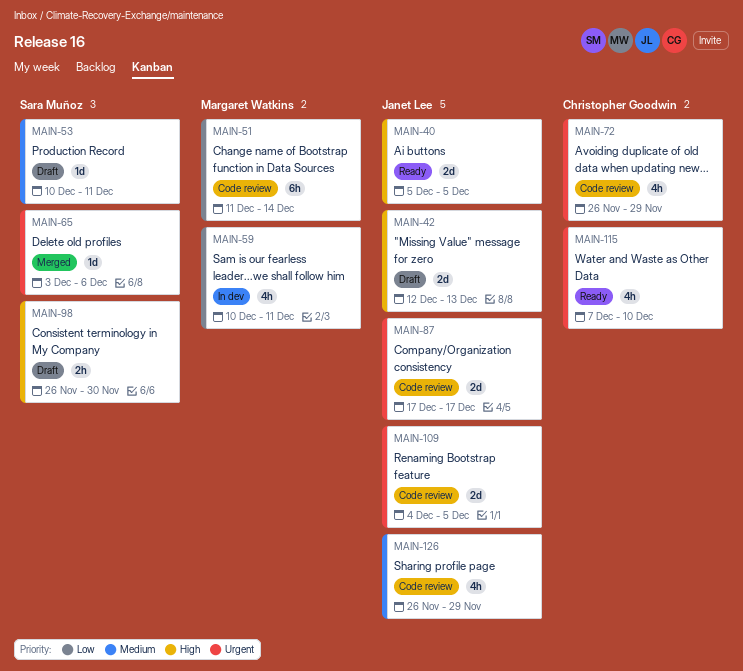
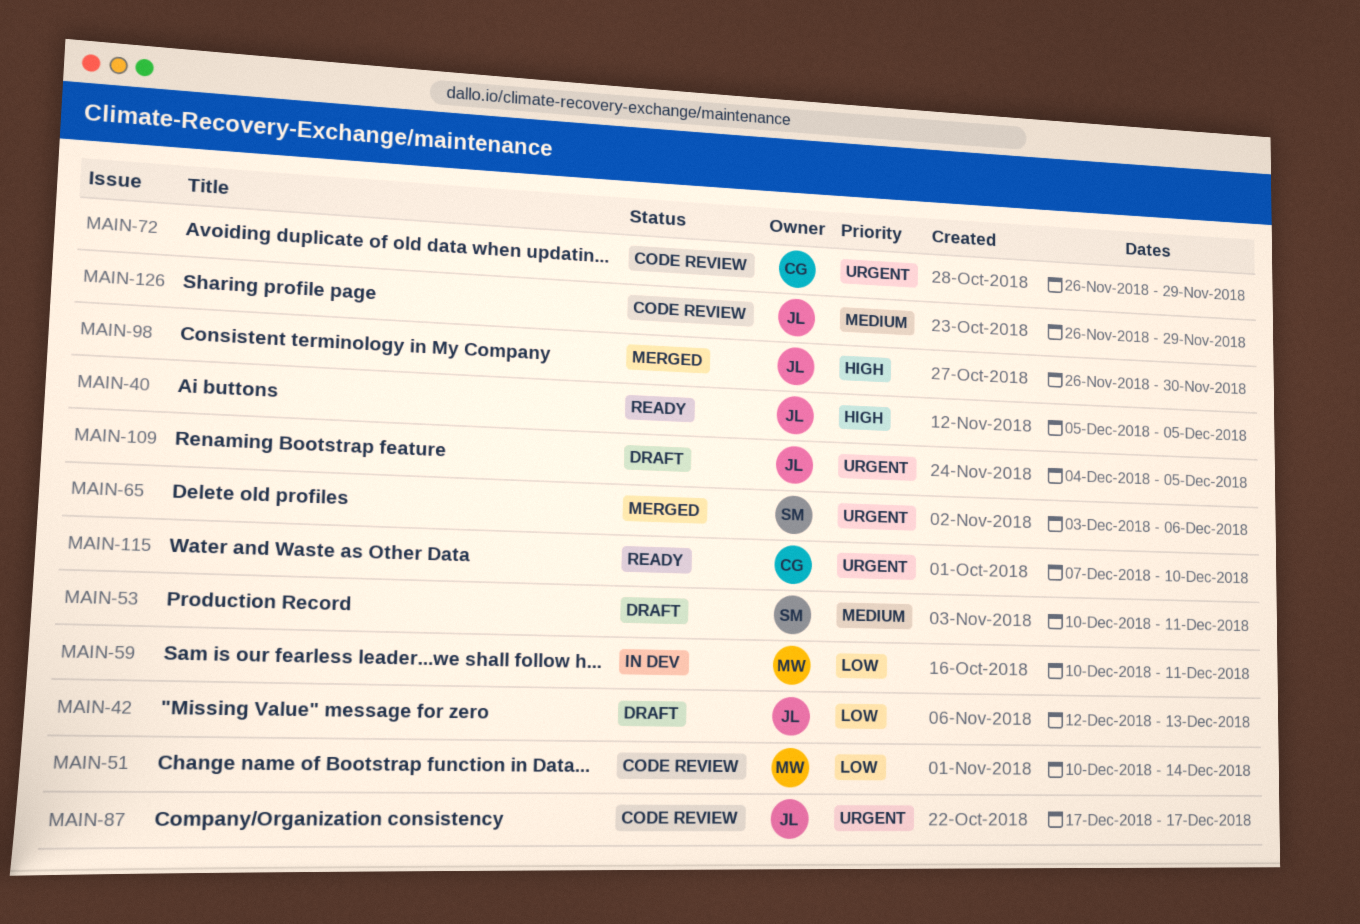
MAIN-42, priority: High -> Low
MAIN-51, start: Dec 11 -> Dec 10
MAIN-98, status: Draft -> Merged
MAIN-98, owner: Sara Muñoz -> Janet Lee
MAIN-109, status: Code review -> Draft

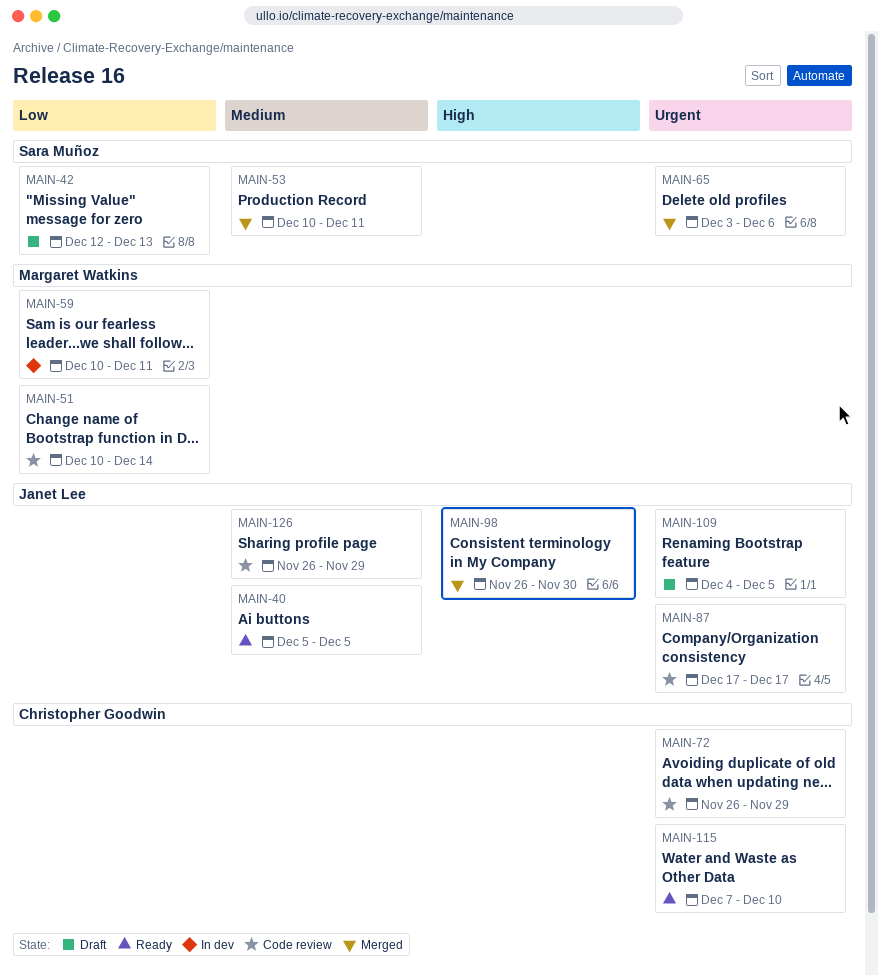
MAIN-40, priority: High -> Medium
MAIN-42, owner: Janet Lee -> Sara Muñoz
MAIN-53, status: Draft -> Merged

